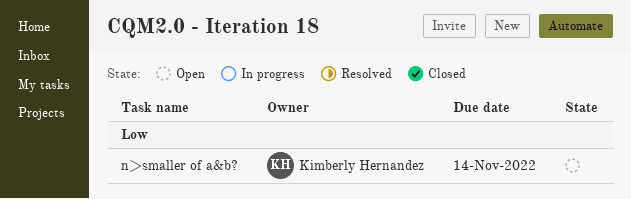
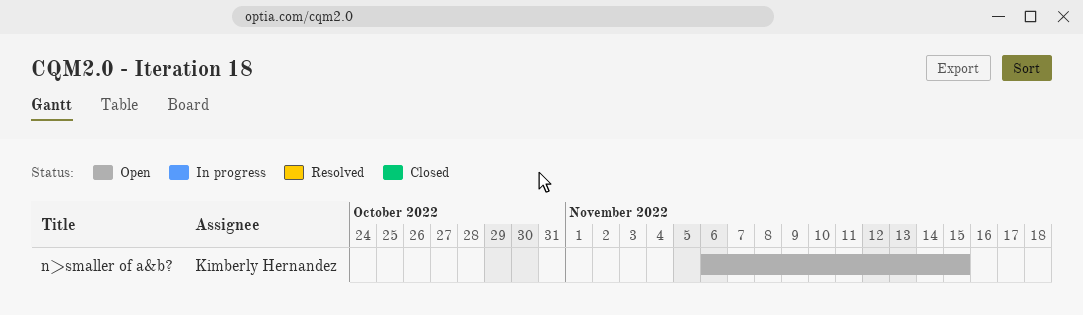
n>smaller of a&b?, due: Nov 14 -> Nov 15

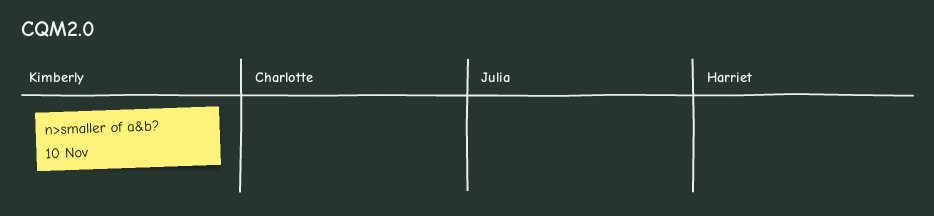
n>smaller of a&b?, due: Nov 15 -> Nov 10

